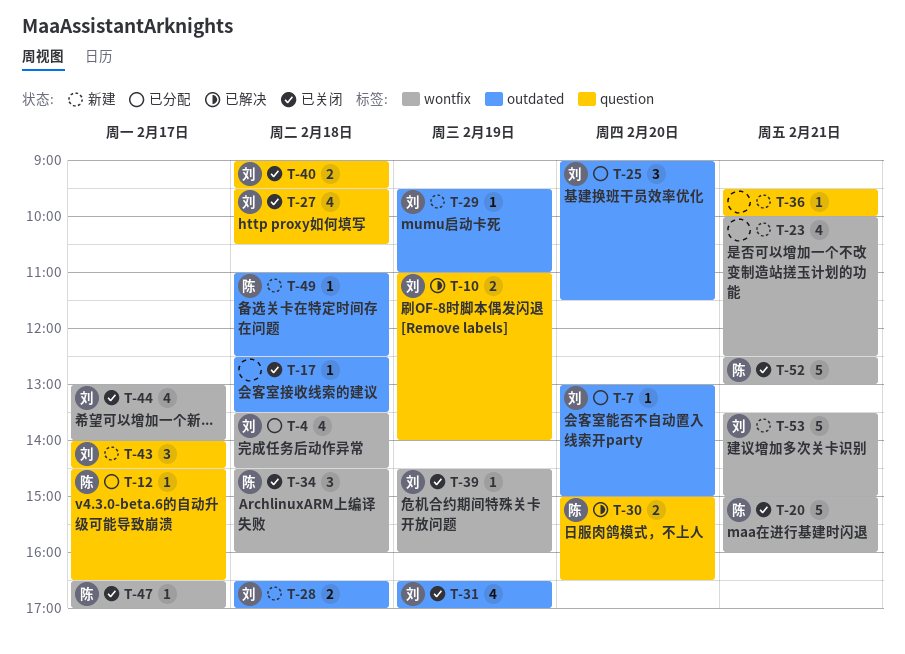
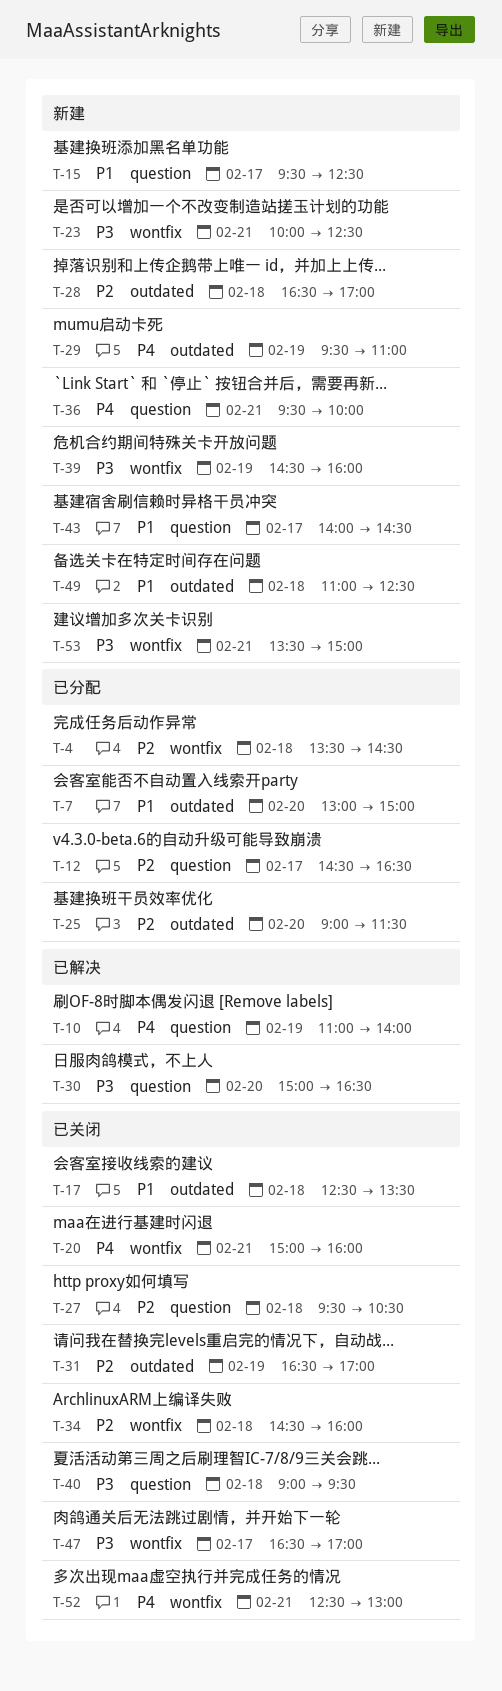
T-15: none -> present
T-39, status: 已关闭 -> 新建
T-44: present -> none

